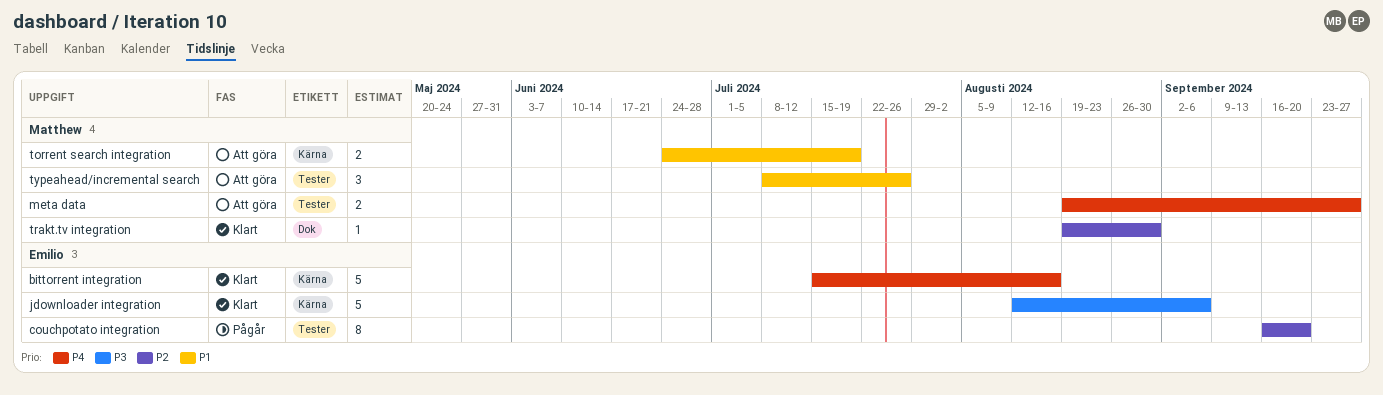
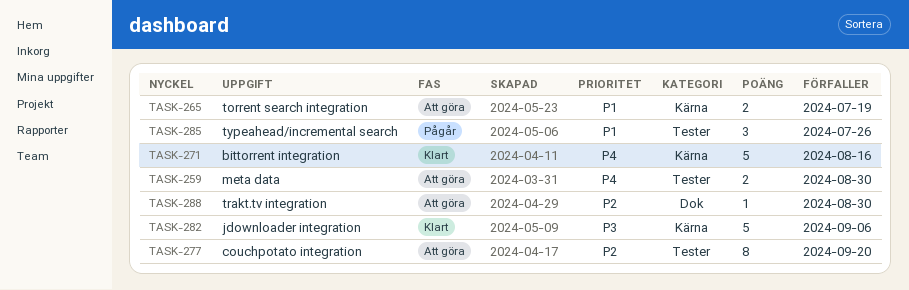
couchpotato integration, status: Pågår -> Att göra
meta data, due: Sep 27 -> Aug 30
trakt.tv integration, status: Klart -> Att göra
typeahead/incremental search, status: Att göra -> Pågår

